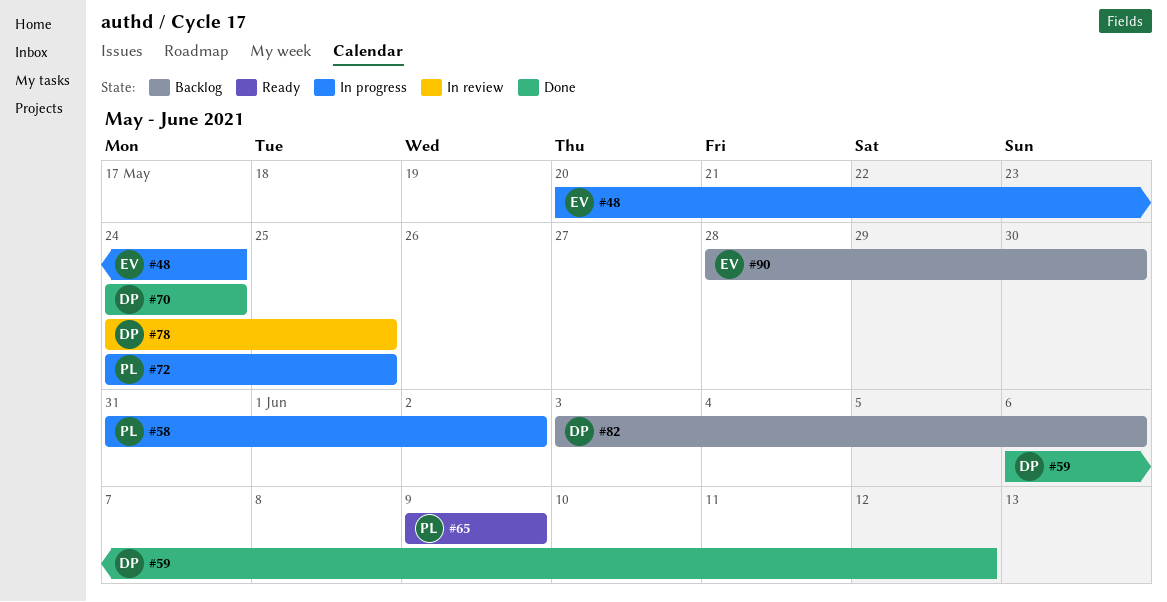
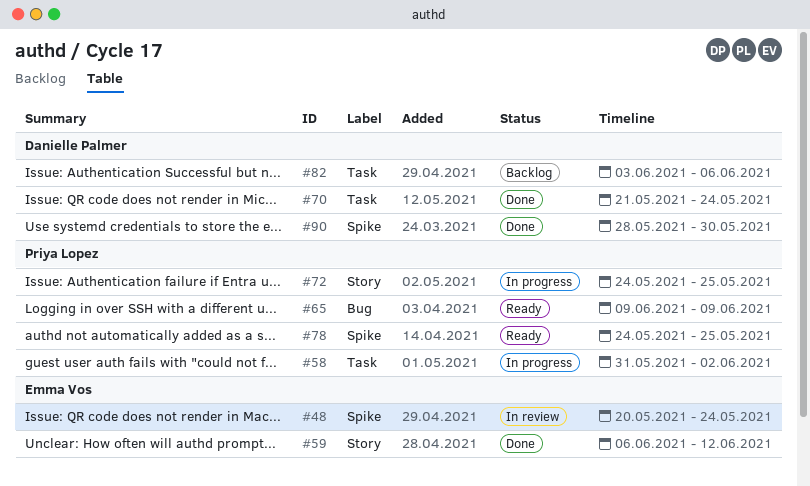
#48, status: In progress -> In review
#59, owner: Danielle Palmer -> Emma Vos
#70, start: May 24 -> May 21
#78, status: In review -> Ready
#78, owner: Danielle Palmer -> Priya Lopez
#90, status: Backlog -> Done
#90, owner: Emma Vos -> Danielle Palmer

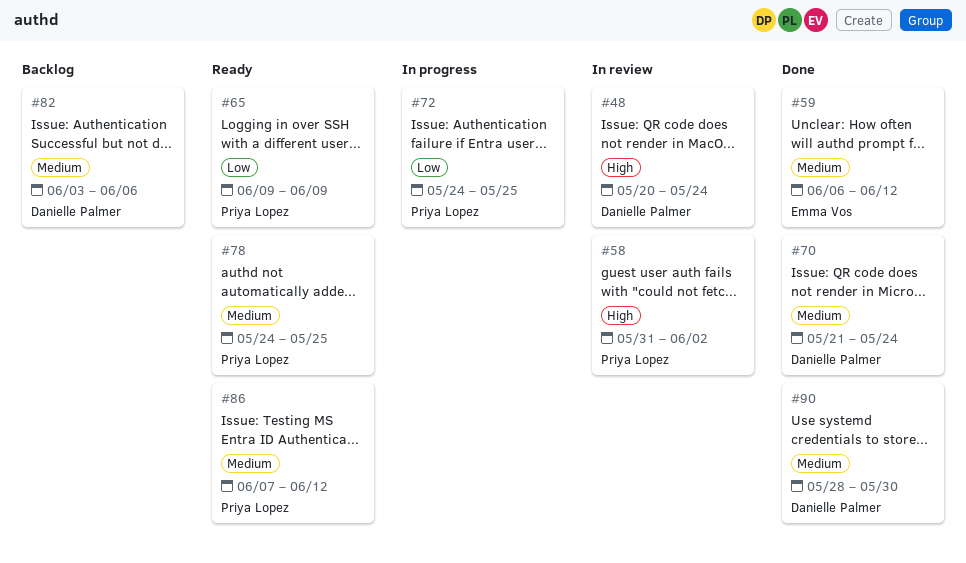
#48, owner: Emma Vos -> Danielle Palmer
#58, status: In progress -> In review
#86: none -> present

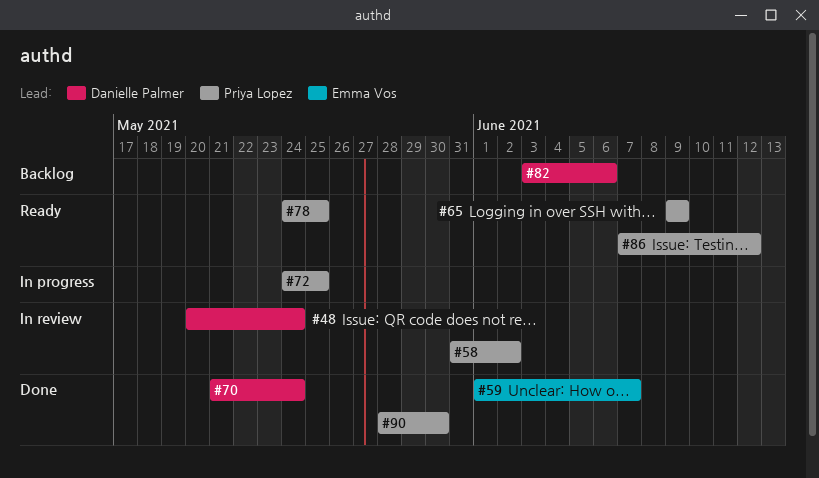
#59, start: Jun 6 -> Jun 1
#59, due: Jun 12 -> Jun 7
#90, owner: Danielle Palmer -> Priya Lopez

